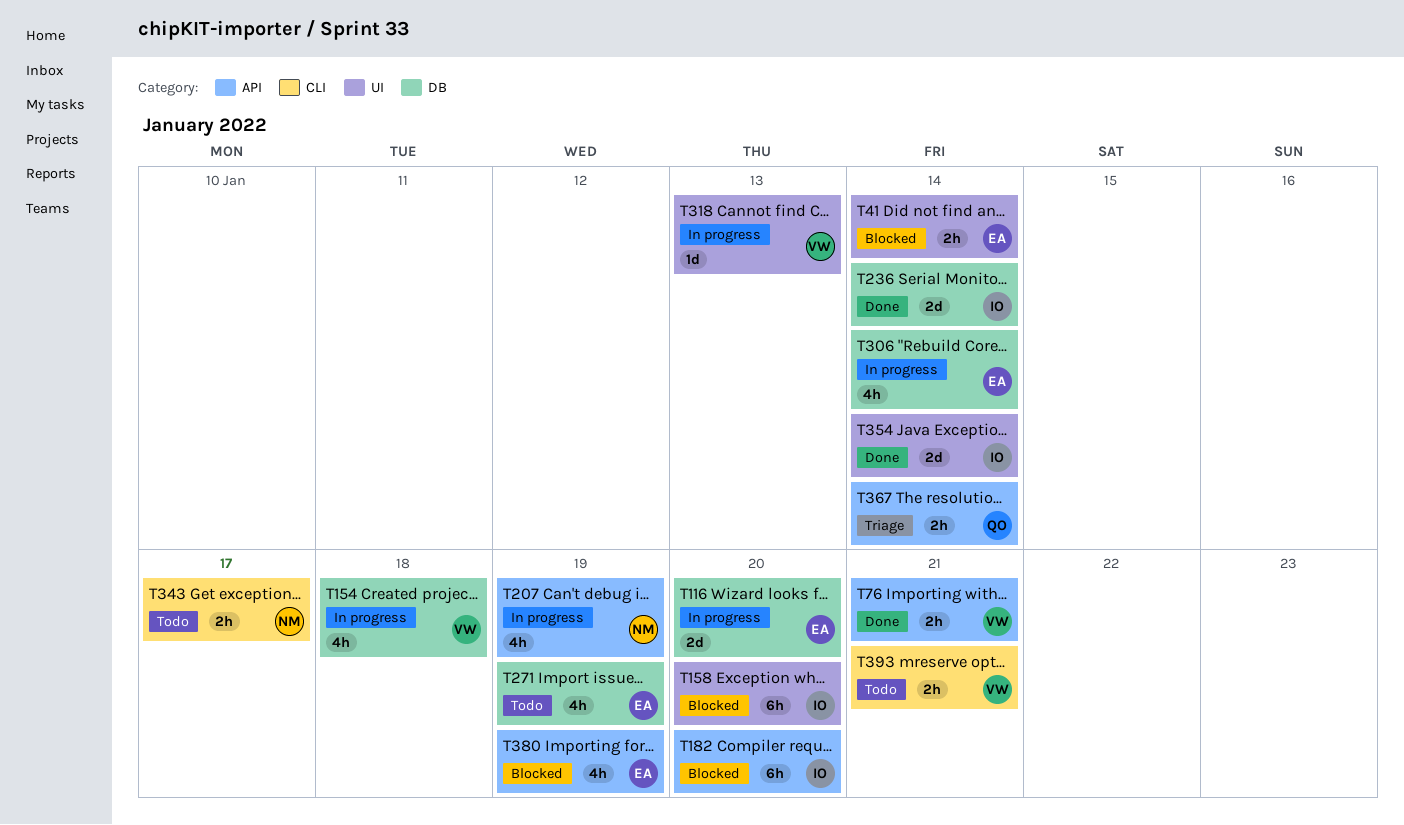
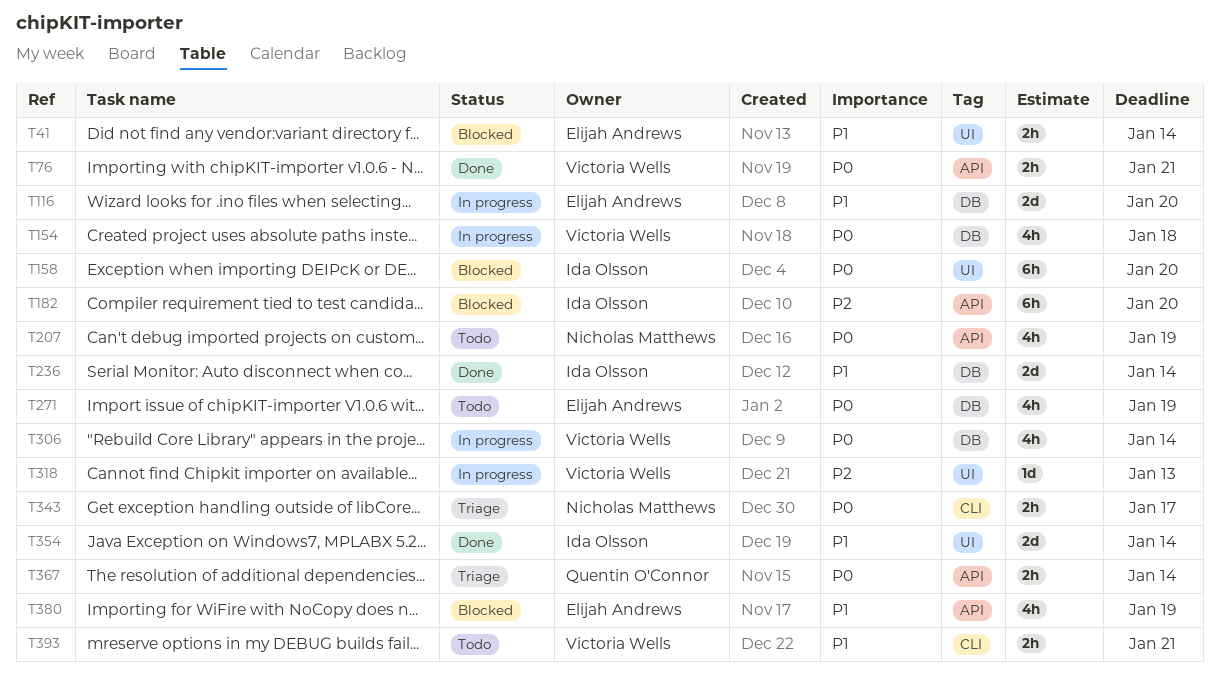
T207, status: In progress -> Todo
T306, owner: Elijah Andrews -> Victoria Wells
T343, status: Todo -> Triage

